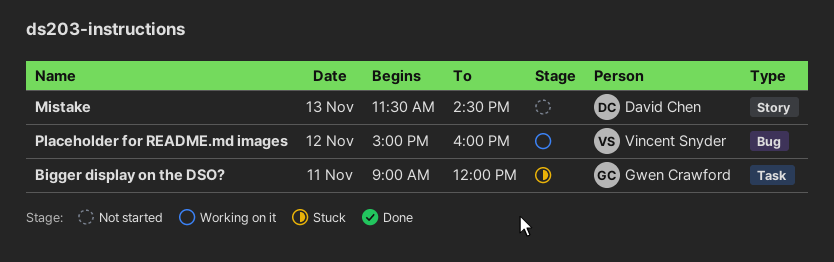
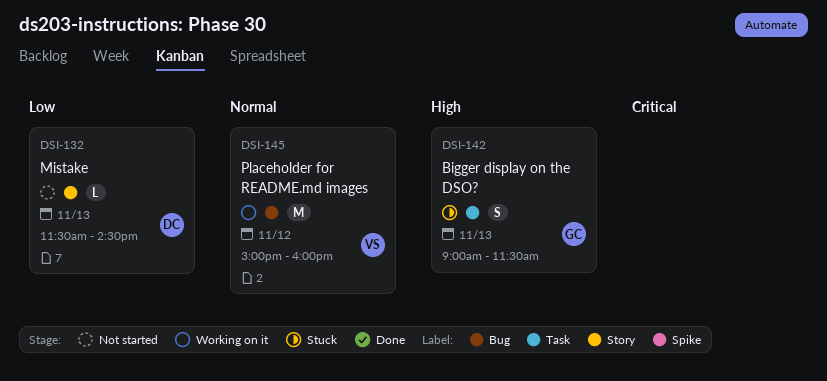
Bigger display on the DSO?, day: Nov 11 -> Nov 13
Bigger display on the DSO?, ends: 12:00 -> 11:30

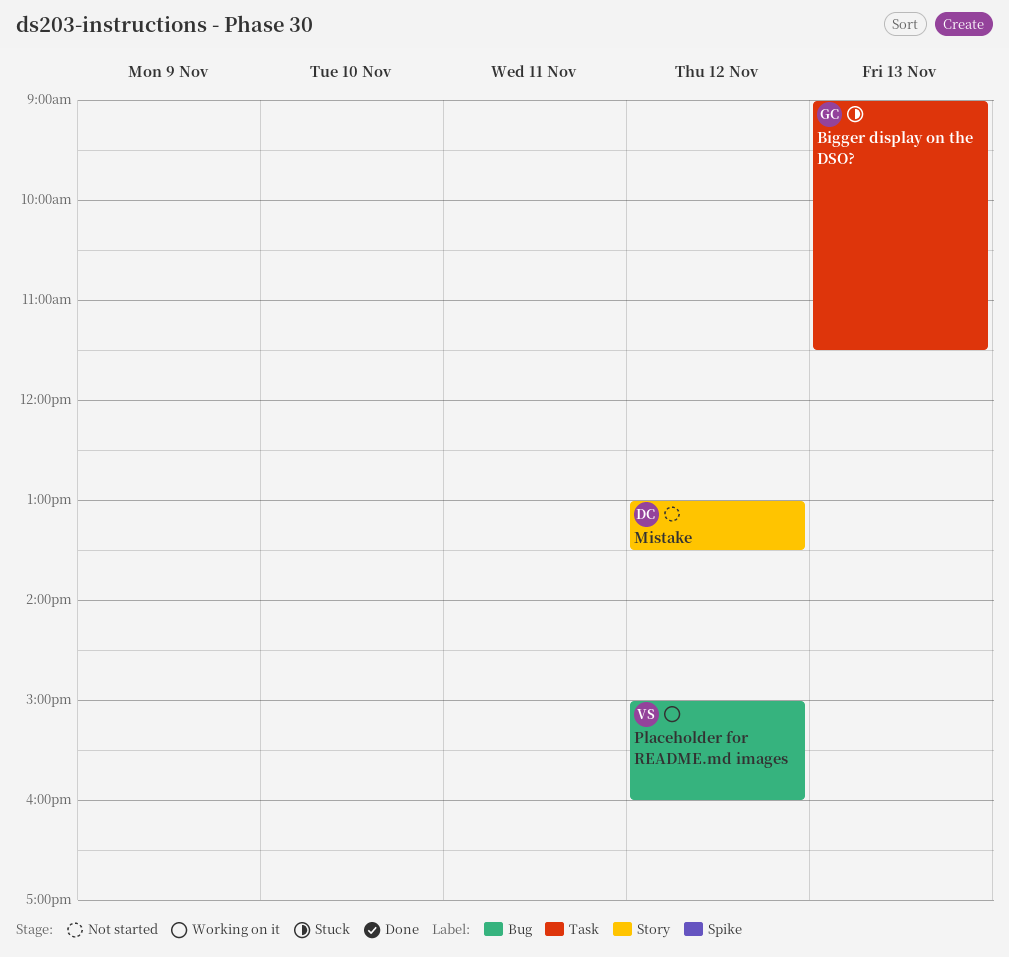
Mistake, day: Nov 13 -> Nov 12
Mistake, begins: 11:30 -> 13:00
Mistake, ends: 14:30 -> 13:30

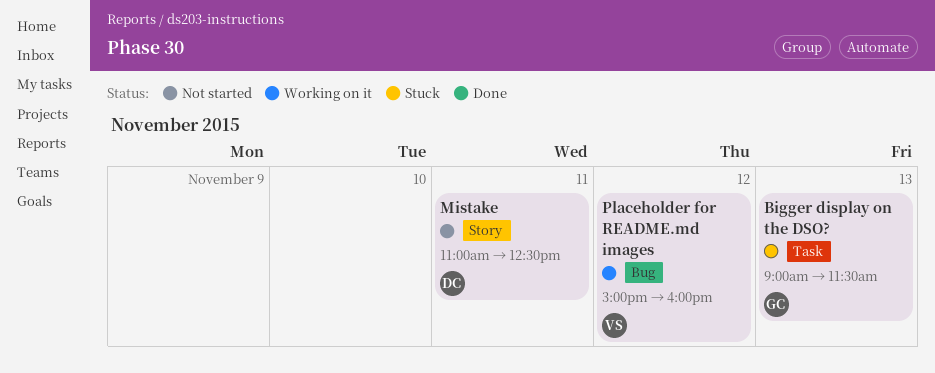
Mistake, day: Nov 12 -> Nov 11
Mistake, begins: 13:00 -> 11:00
Mistake, ends: 13:30 -> 12:30

